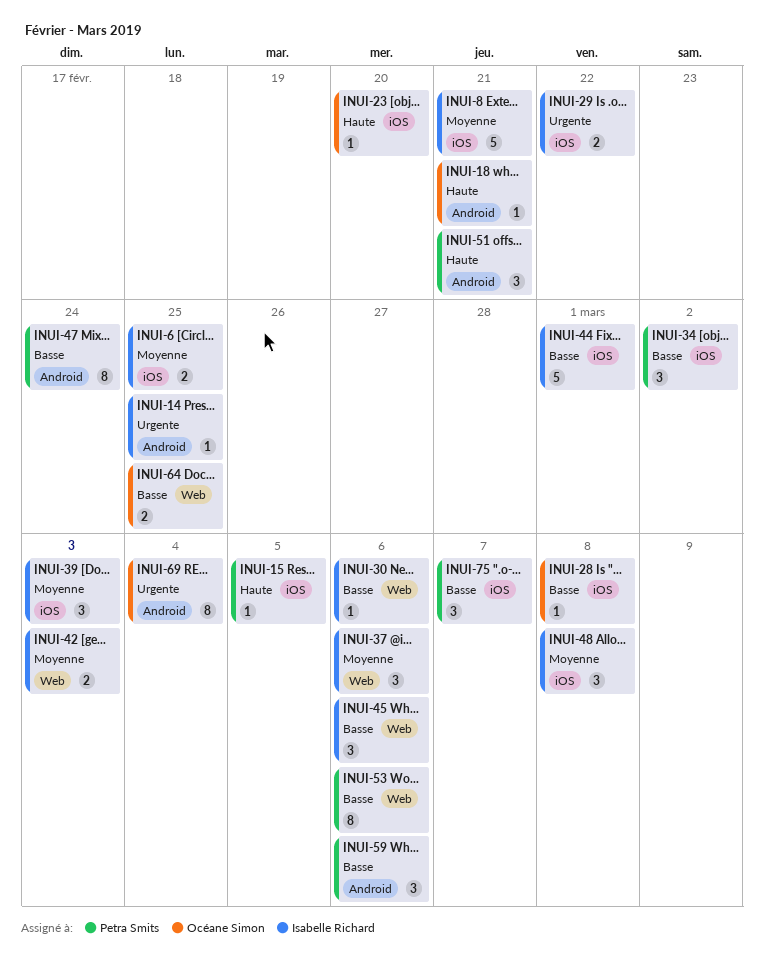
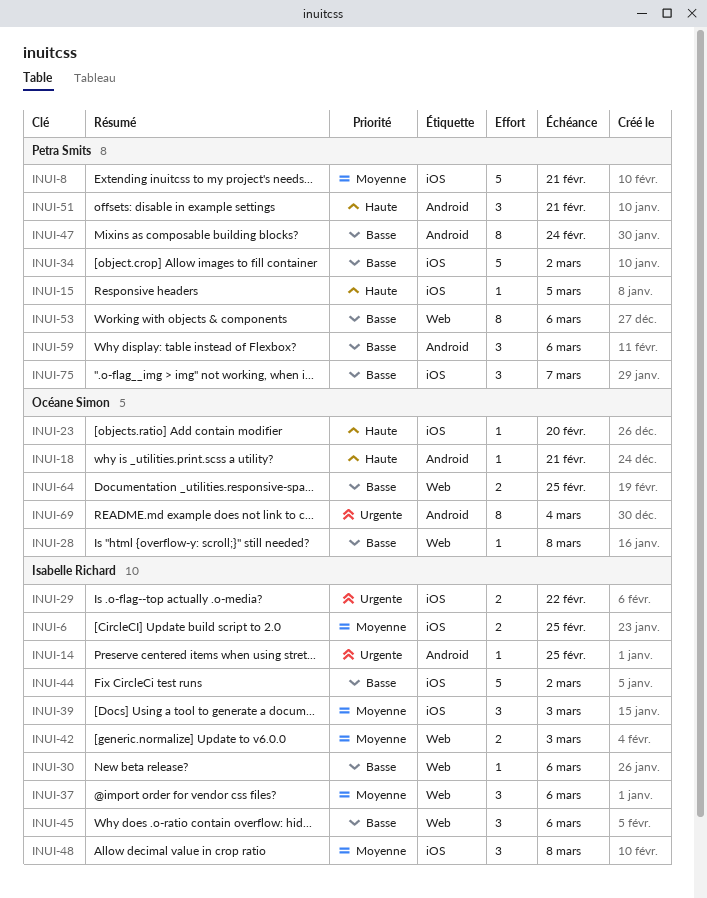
INUI-8, owner: Isabelle Richard -> Petra Smits
INUI-28, label: iOS -> Web
INUI-34, estimate: 3 -> 5
INUI-44, due: Mar 1 -> Mar 2

